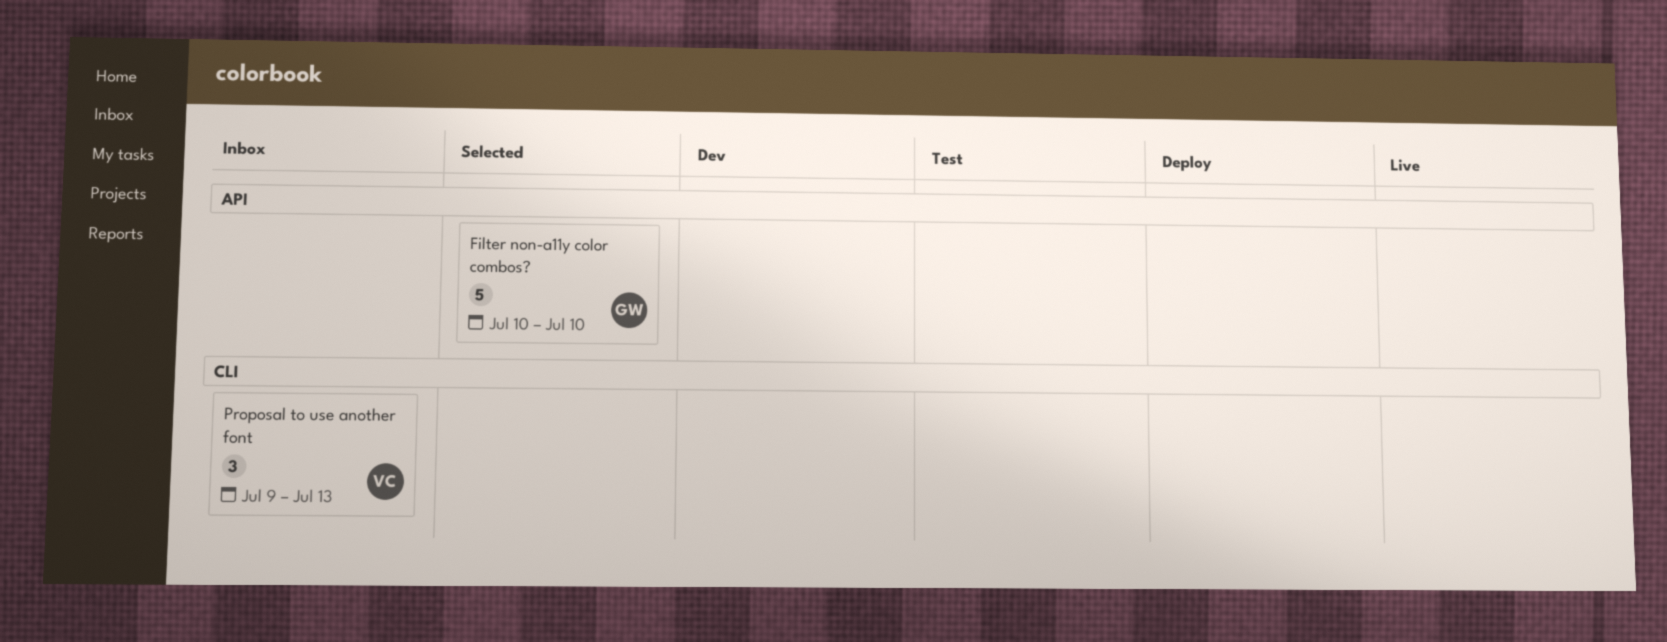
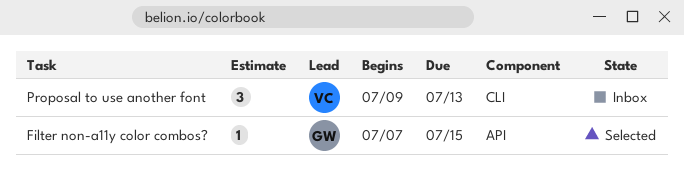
Filter non-a11y color combos?, estimate: 5 -> 1
Filter non-a11y color combos?, start: Jul 10 -> Jul 7
Filter non-a11y color combos?, due: Jul 10 -> Jul 15

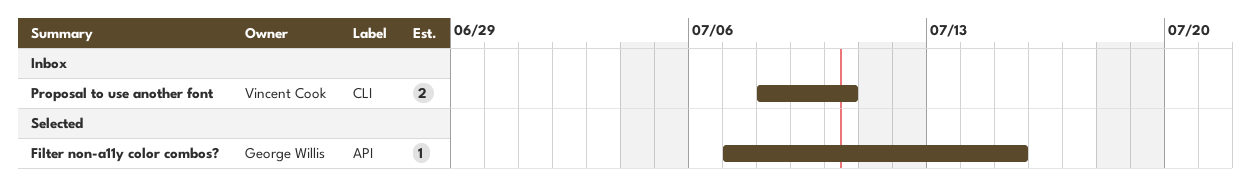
Proposal to use another font, estimate: 3 -> 2
Proposal to use another font, start: Jul 9 -> Jul 8
Proposal to use another font, due: Jul 13 -> Jul 10

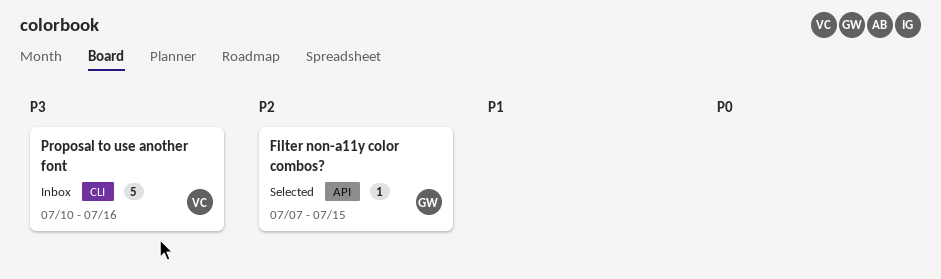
Proposal to use another font, estimate: 2 -> 5
Proposal to use another font, start: Jul 8 -> Jul 10
Proposal to use another font, due: Jul 10 -> Jul 16

